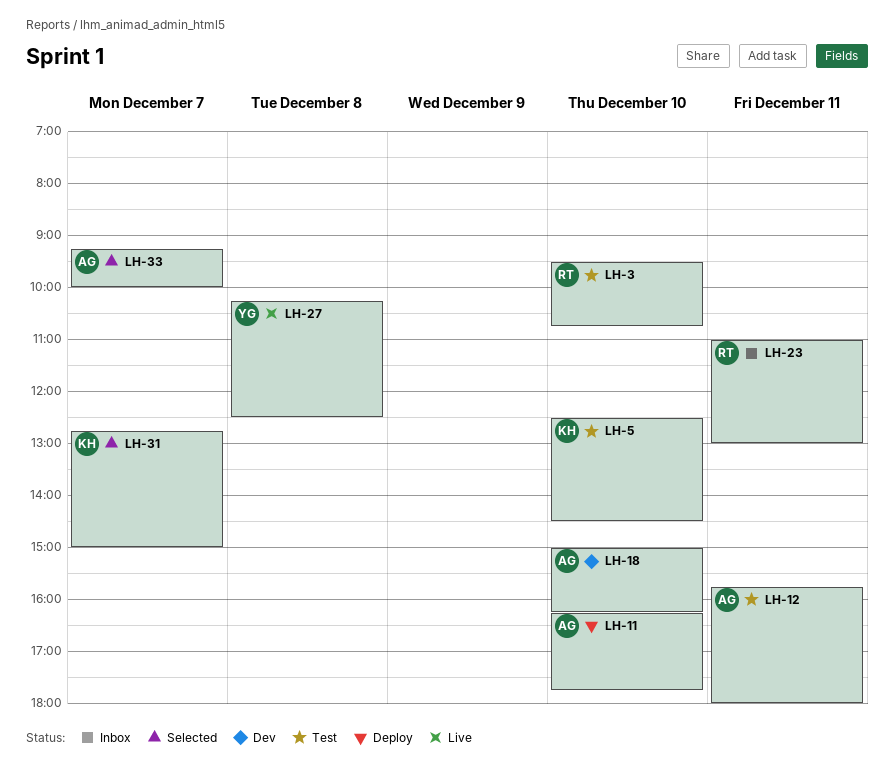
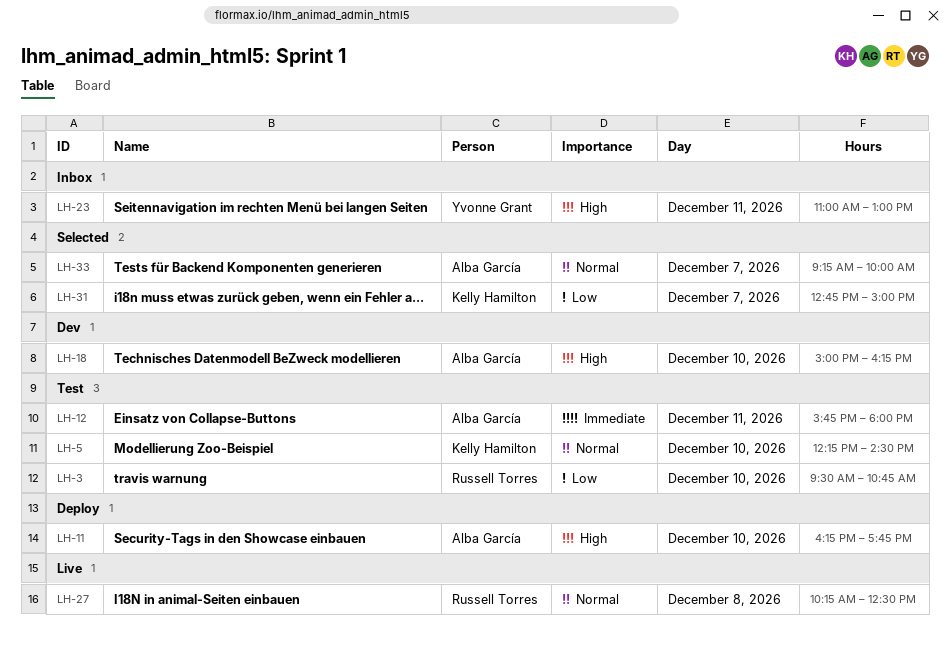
LH-5, begins: 12:30 -> 12:15
LH-23, owner: Russell Torres -> Yvonne Grant
LH-27, owner: Yvonne Grant -> Russell Torres

